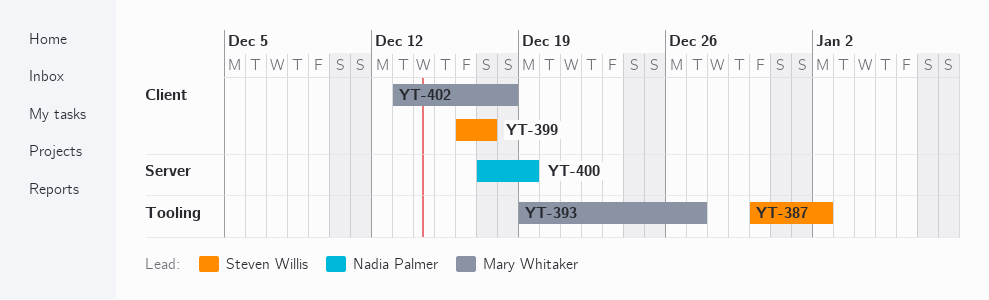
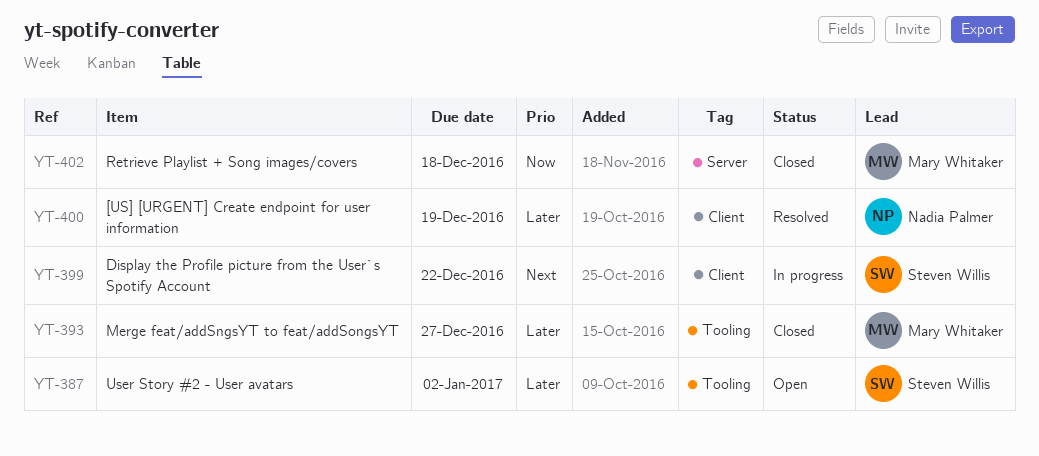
YT-399, due: Dec 17 -> Dec 22
YT-400, label: Server -> Client
YT-402, label: Client -> Server

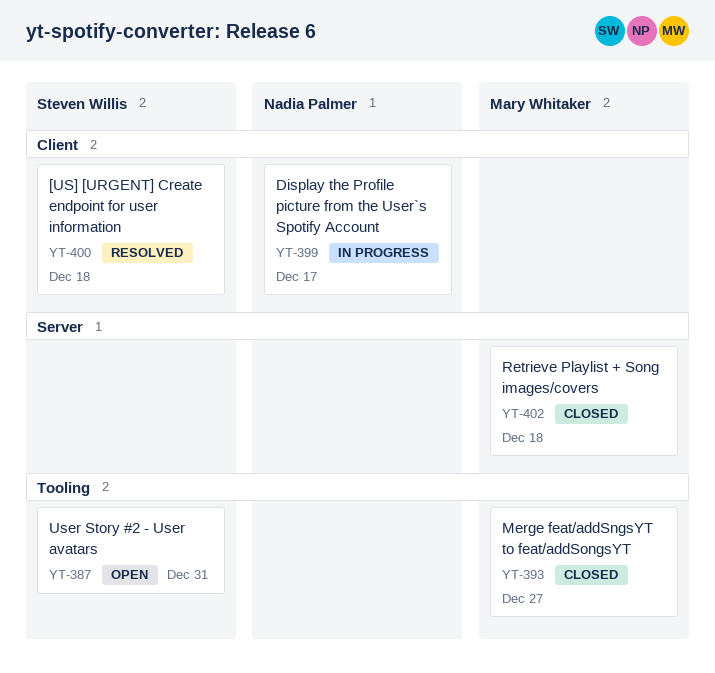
YT-387, due: Jan 2 -> Dec 31
YT-399, owner: Steven Willis -> Nadia Palmer
YT-399, due: Dec 22 -> Dec 17
YT-400, owner: Nadia Palmer -> Steven Willis
YT-400, due: Dec 19 -> Dec 18

